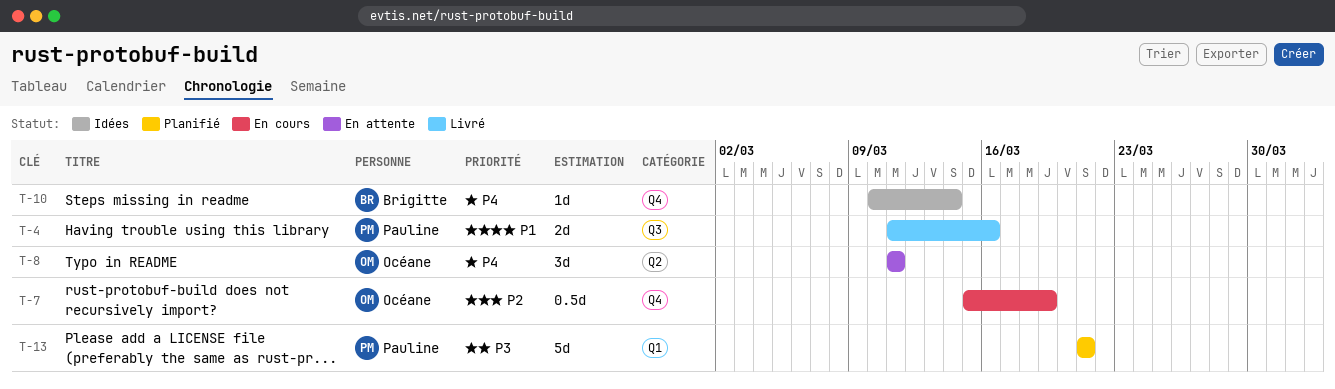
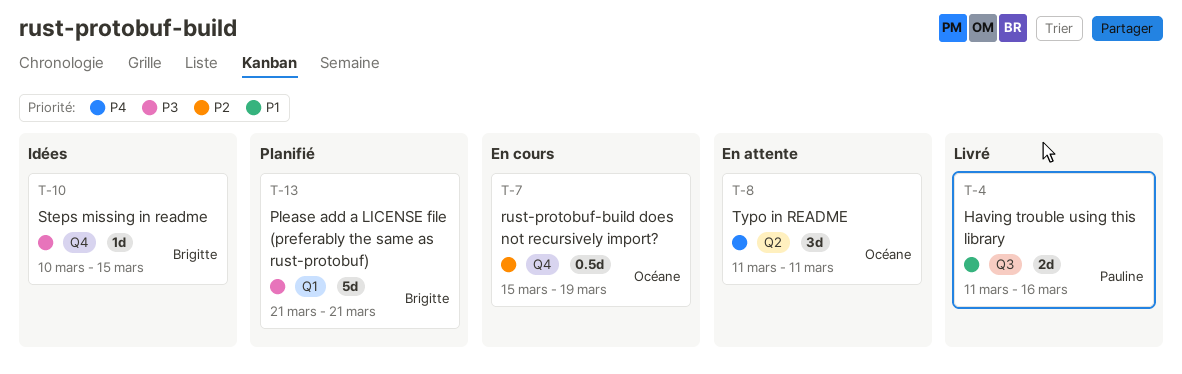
T-10, priority: P4 -> P3
T-10, due: Mar 14 -> Mar 15
T-13, owner: Pauline -> Brigitte

